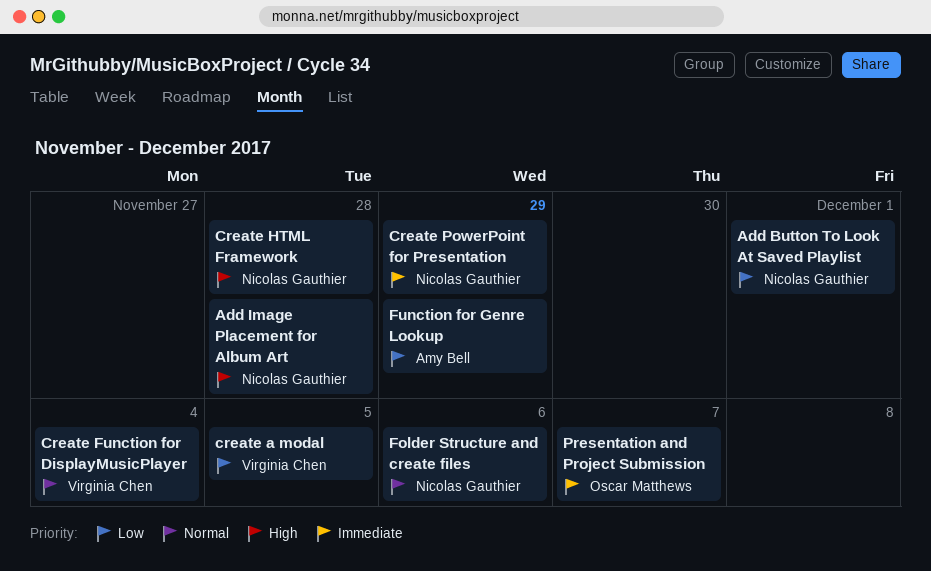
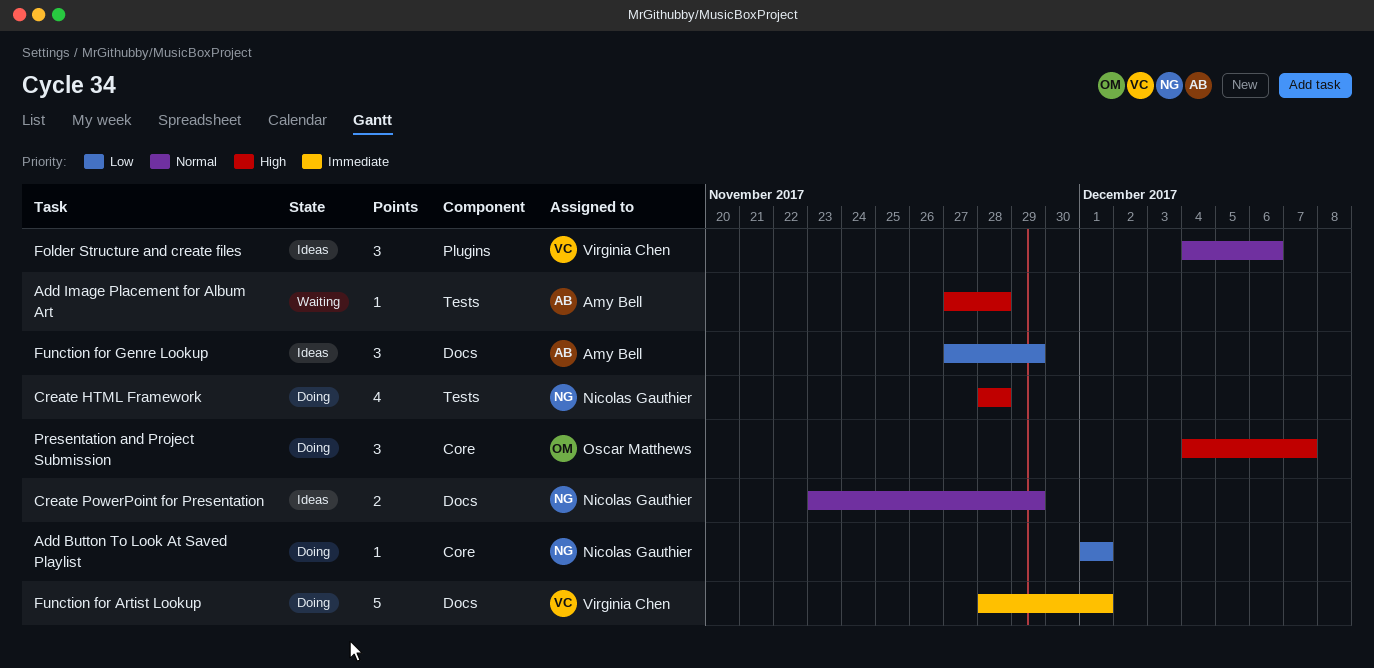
Add Image Placement for Album Art, owner: Nicolas Gauthier -> Amy Bell
create a modal: present -> none
Create Function for DisplayMusicPlayer: present -> none
Create PowerPoint for Presentation, priority: Immediate -> Normal
Folder Structure and create files, owner: Nicolas Gauthier -> Virginia Chen
Function for Artist Lookup: none -> present
Presentation and Project Submission, priority: Immediate -> High

